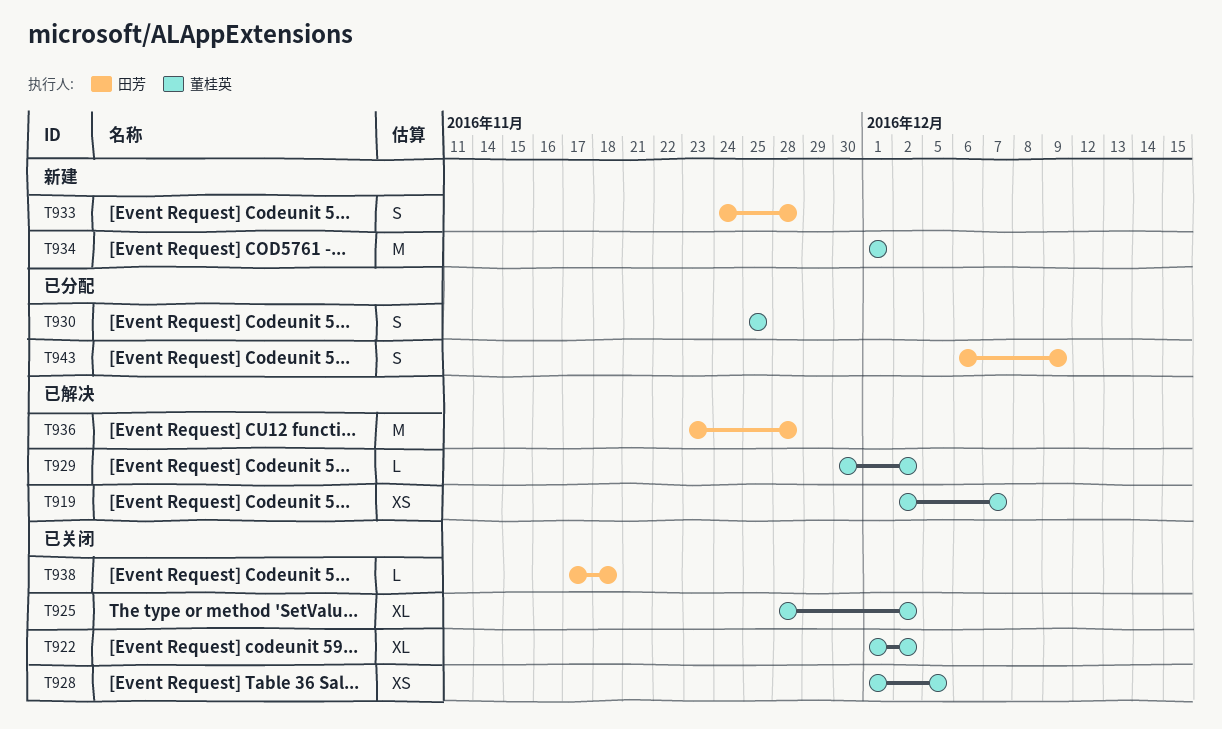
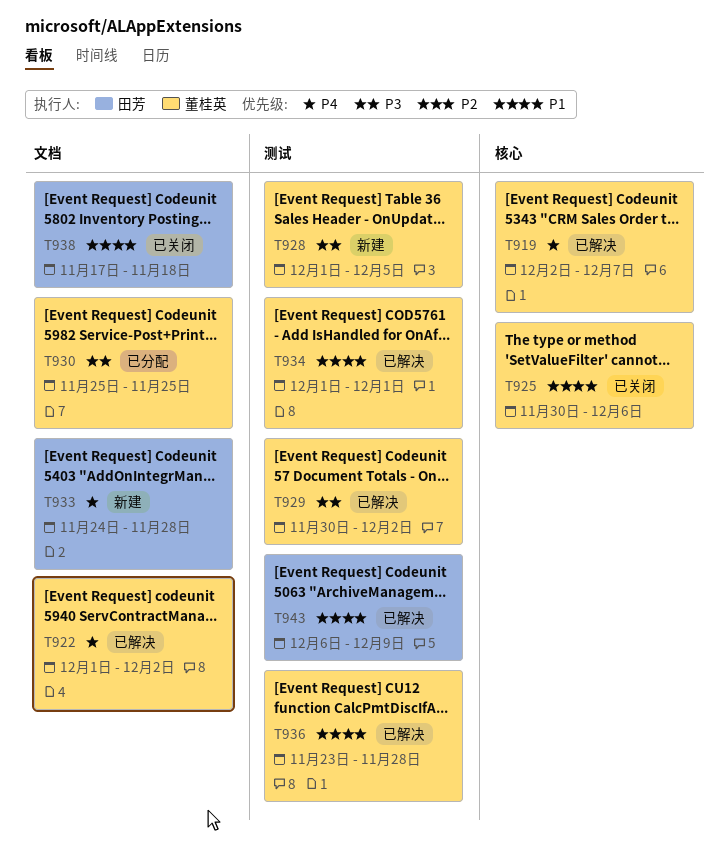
T922, status: 已关闭 -> 已解决
T925, start: Nov 28 -> Nov 30
T925, due: Dec 2 -> Dec 6
T928, status: 已关闭 -> 新建
T934, status: 新建 -> 已解决
T936, owner: 田芳 -> 董桂英
T943, status: 已分配 -> 已解决

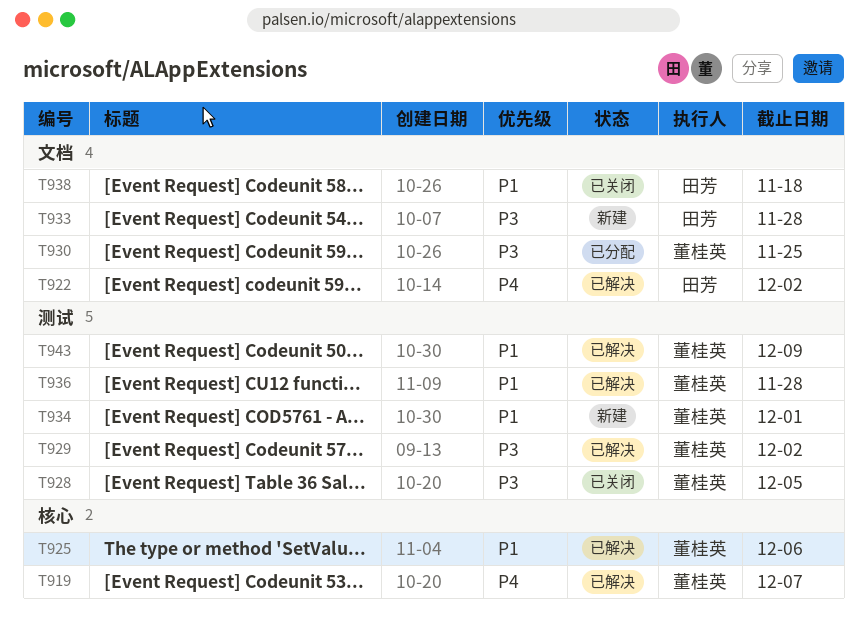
T922, owner: 董桂英 -> 田芳
T925, status: 已关闭 -> 已解决
T928, status: 新建 -> 已关闭
T933, priority: P4 -> P3
T934, status: 已解决 -> 新建
T943, owner: 田芳 -> 董桂英

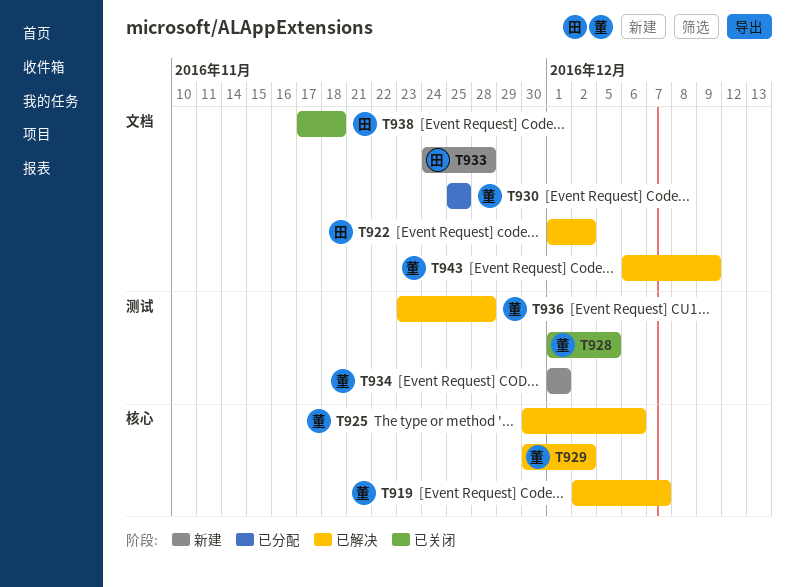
T929, label: 测试 -> 核心
T943, label: 测试 -> 文档

